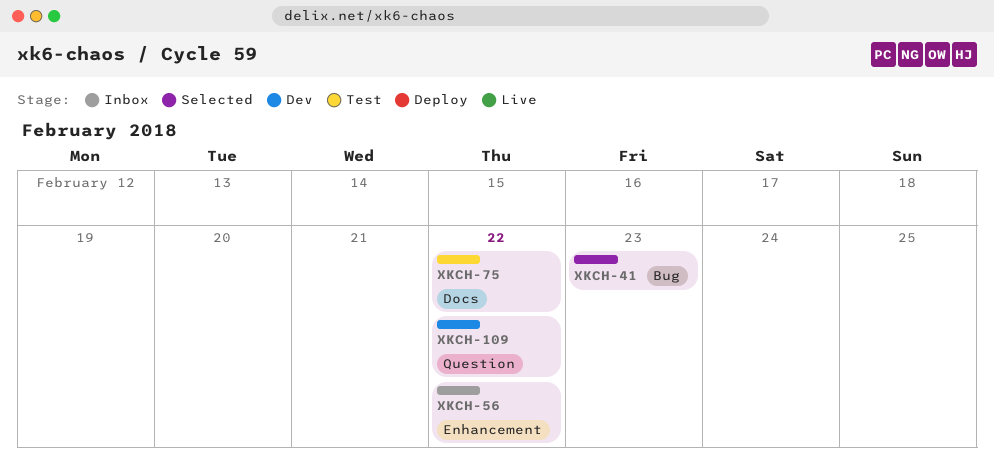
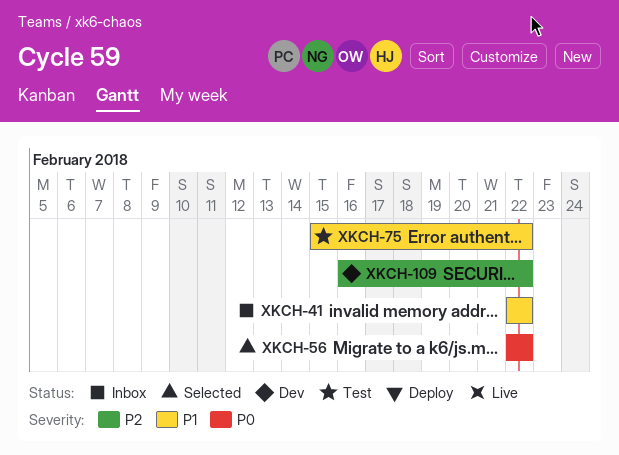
XKCH-41, status: Selected -> Inbox
XKCH-41, due: Feb 23 -> Feb 22
XKCH-56, status: Inbox -> Selected

